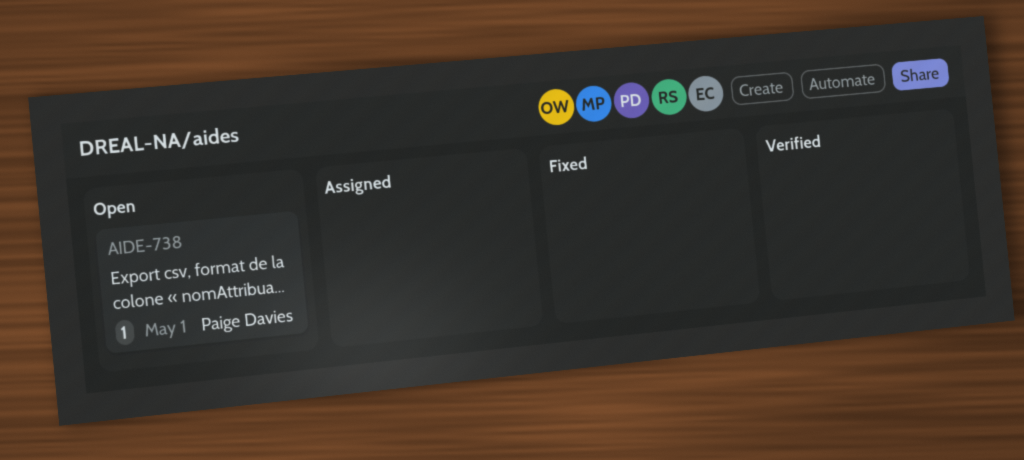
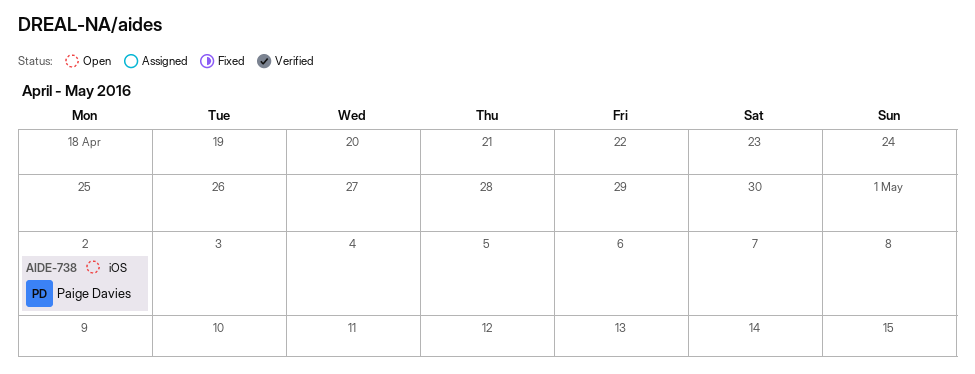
AIDE-738, due: May 1 -> May 2

